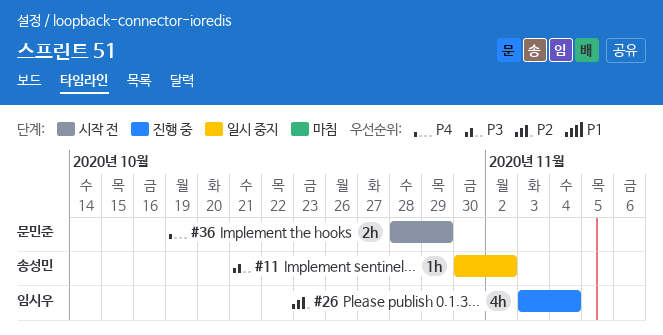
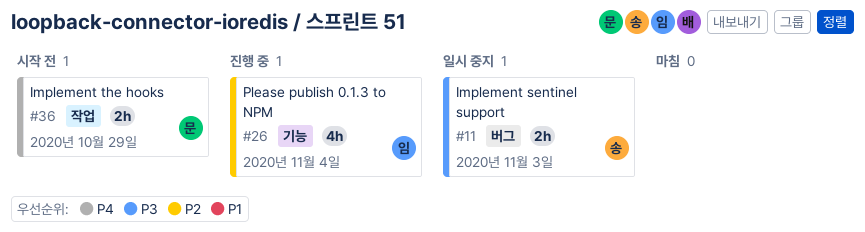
#11, estimate: 1h -> 2h
#11, due: Nov 2 -> Nov 3

